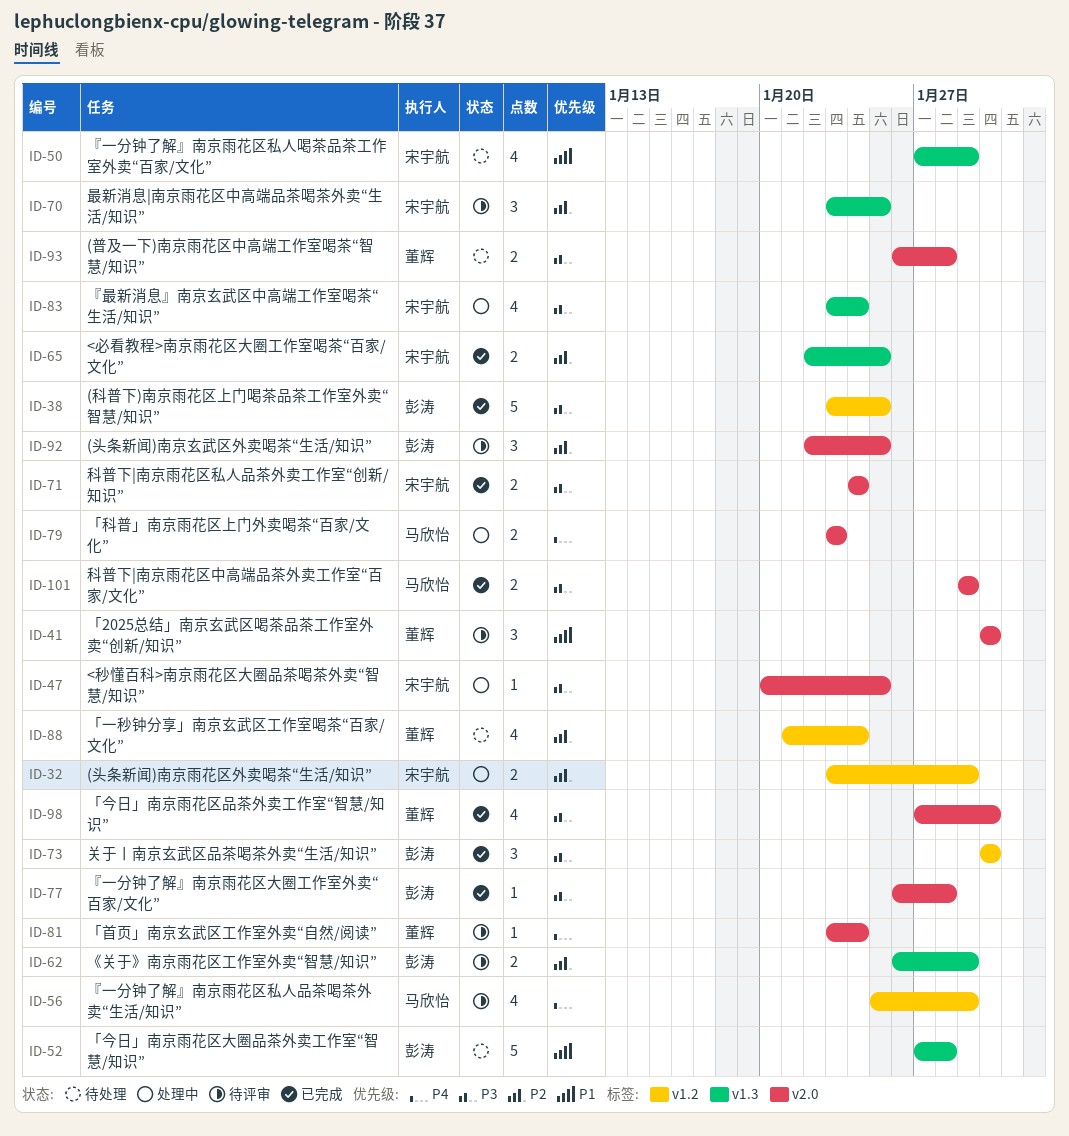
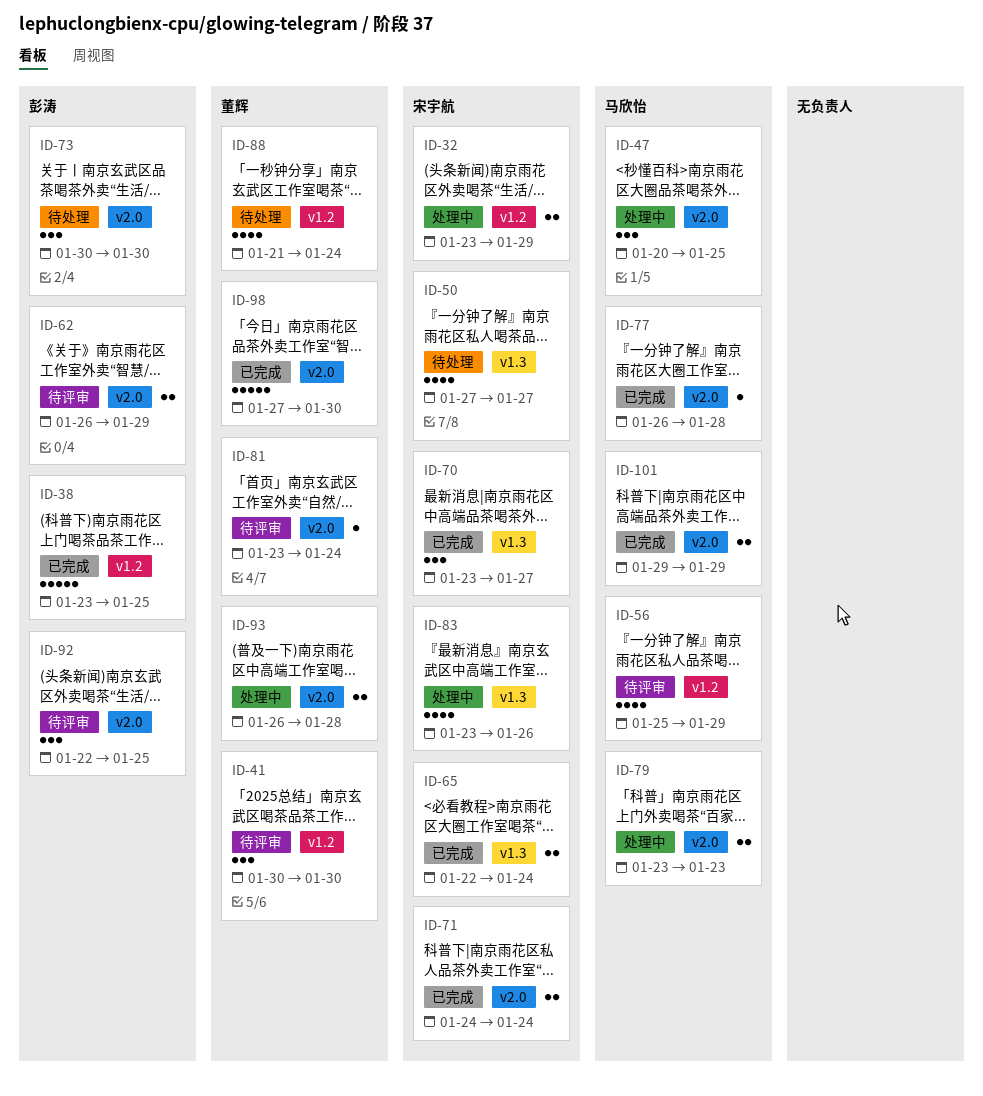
ID-41, label: v2.0 -> v1.2
ID-47, owner: 宋宇航 -> 马欣怡
ID-47, estimate: 1 -> 3
ID-50, due: Jan 29 -> Jan 27
ID-52: present -> none
ID-62, label: v1.3 -> v2.0
ID-65, due: Jan 25 -> Jan 24
ID-70, status: 待评审 -> 已完成
ID-70, due: Jan 25 -> Jan 27
ID-73, status: 已完成 -> 待处理
ID-73, label: v1.2 -> v2.0
ID-77, owner: 彭涛 -> 马欣怡
ID-83, due: Jan 24 -> Jan 26
ID-93, status: 待处理 -> 处理中
ID-98, estimate: 4 -> 5

